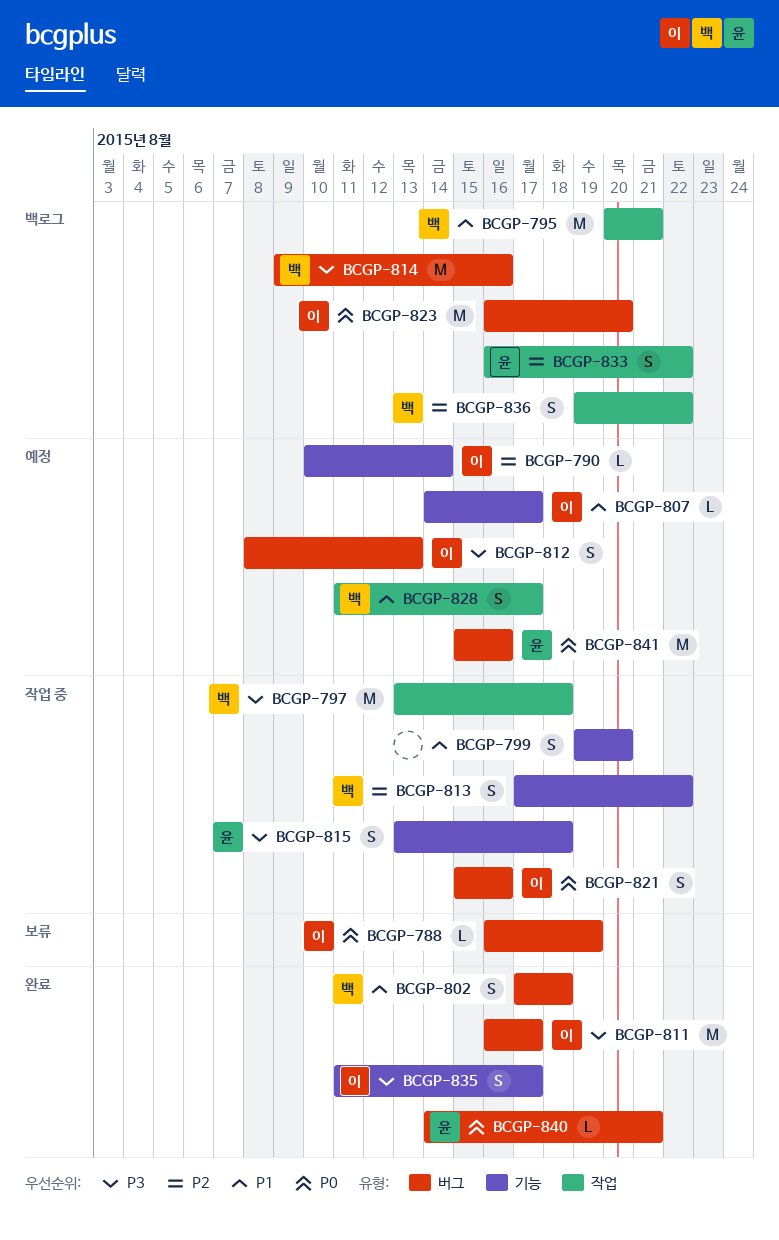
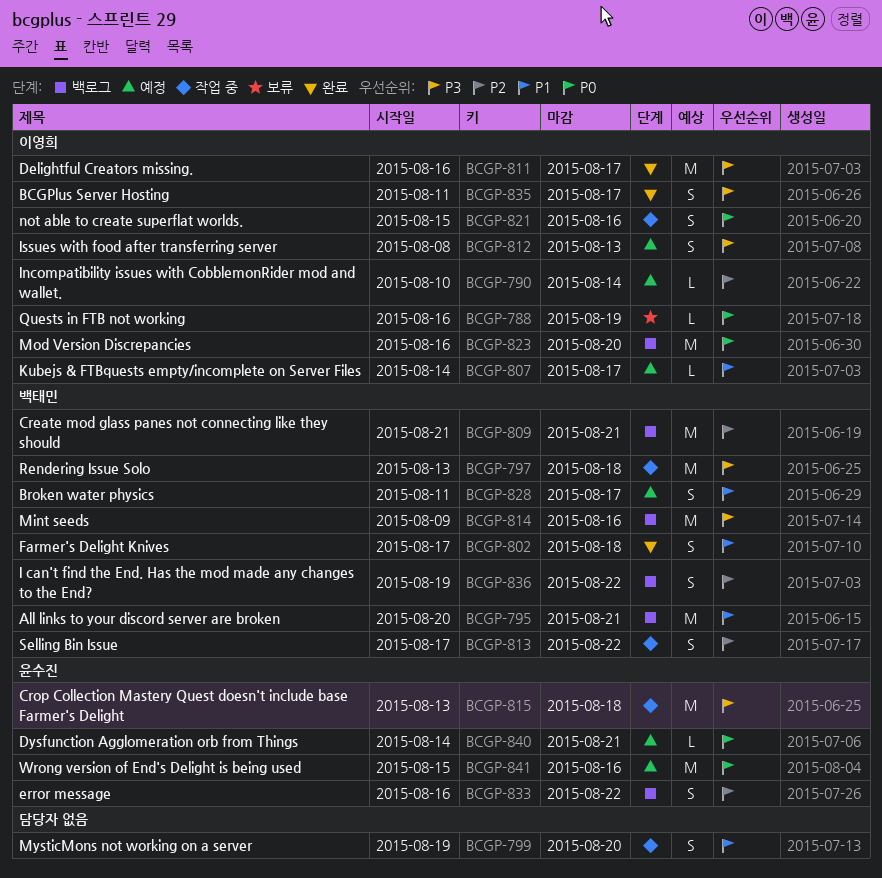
BCGP-809: none -> present
BCGP-815, estimate: S -> M
BCGP-840, status: 완료 -> 예정

